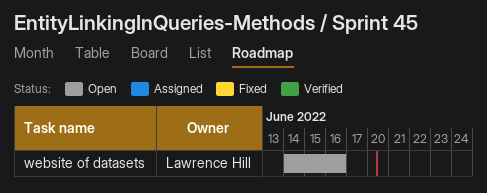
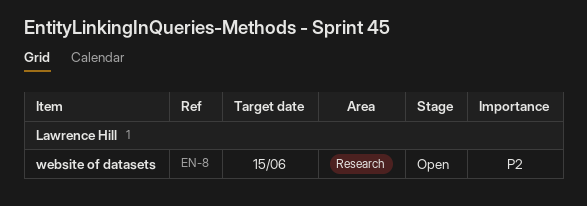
website of datasets, due: Jun 16 -> Jun 15

